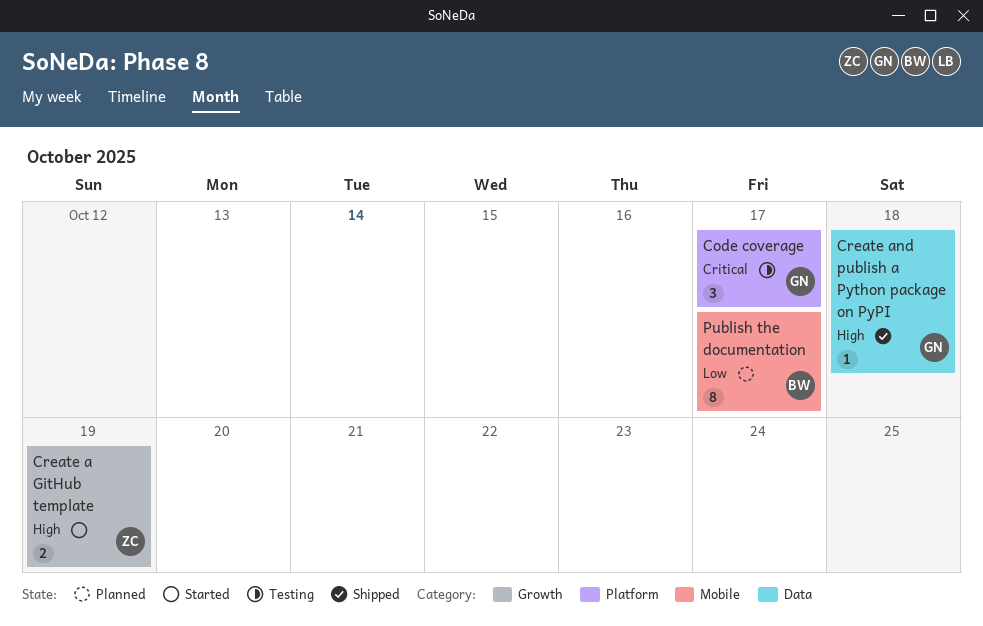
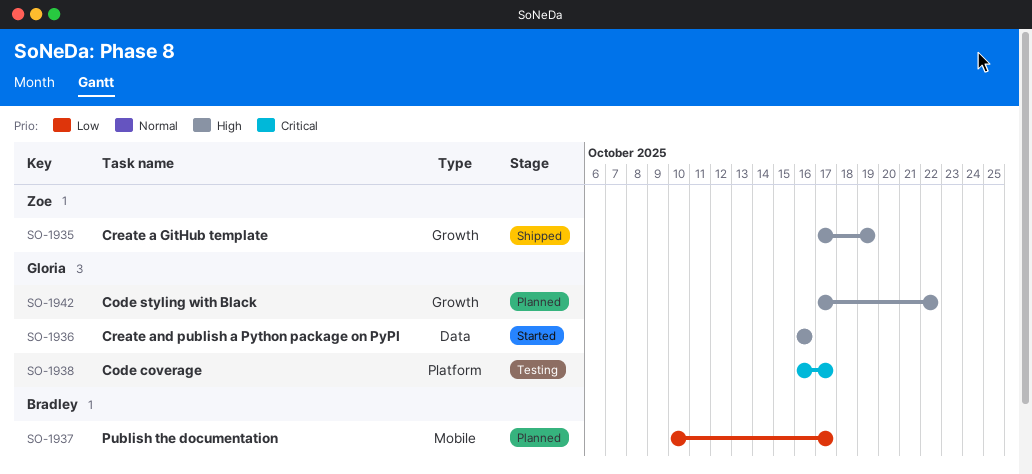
Code styling with Black: none -> present
Create a GitHub template, status: Started -> Shipped
Create and publish a Python package on PyPI, status: Shipped -> Started
Create and publish a Python package on PyPI, due: Oct 18 -> Oct 16

